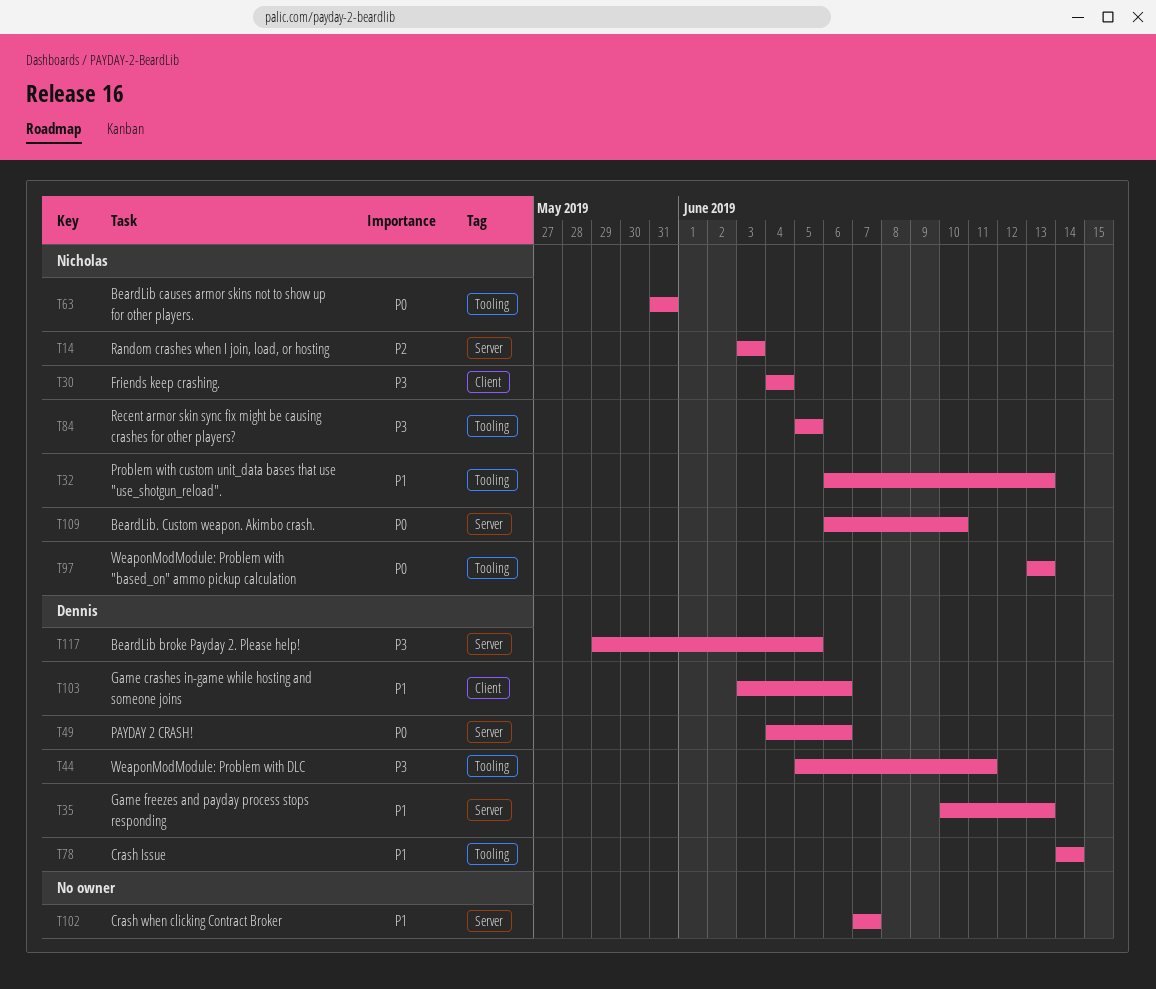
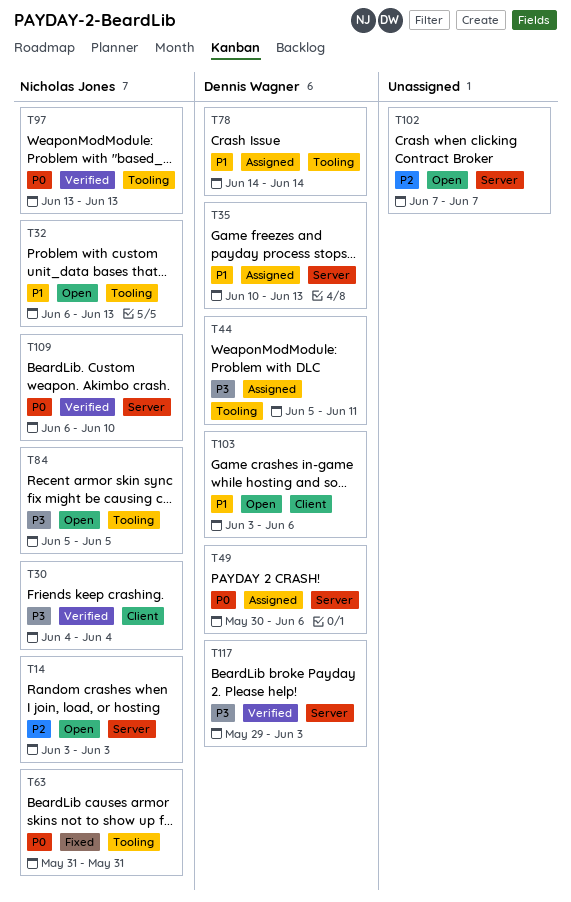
T49, start: Jun 4 -> May 30
T102, priority: P1 -> P2
T117, due: Jun 5 -> Jun 3

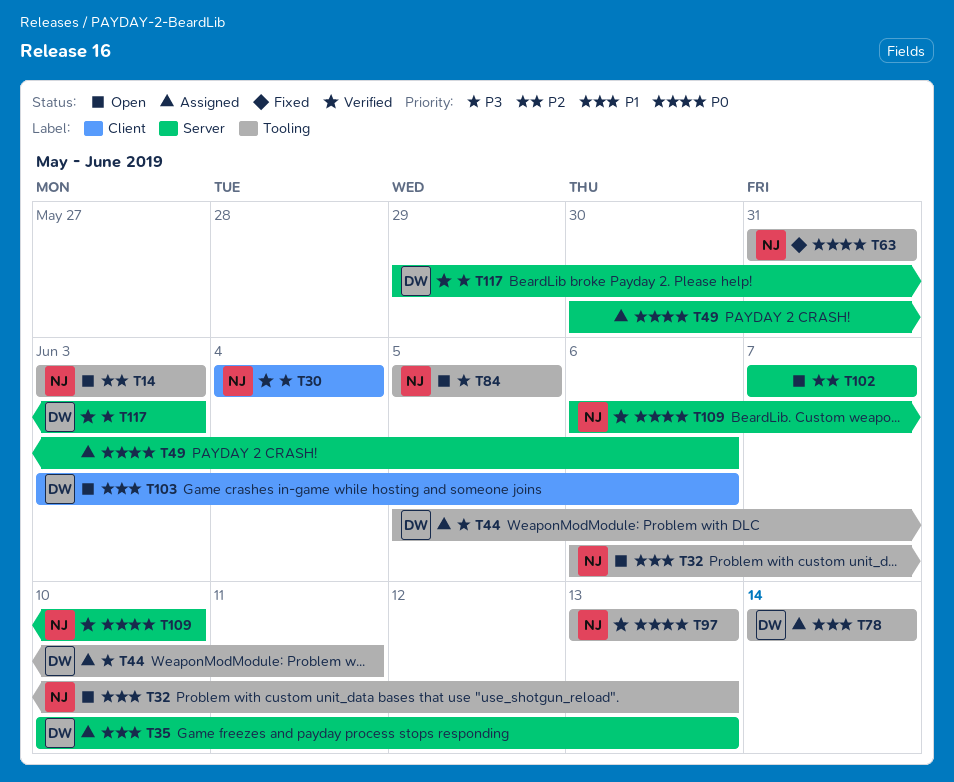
T14, label: Server -> Tooling
T49, owner: Dennis Wagner -> none

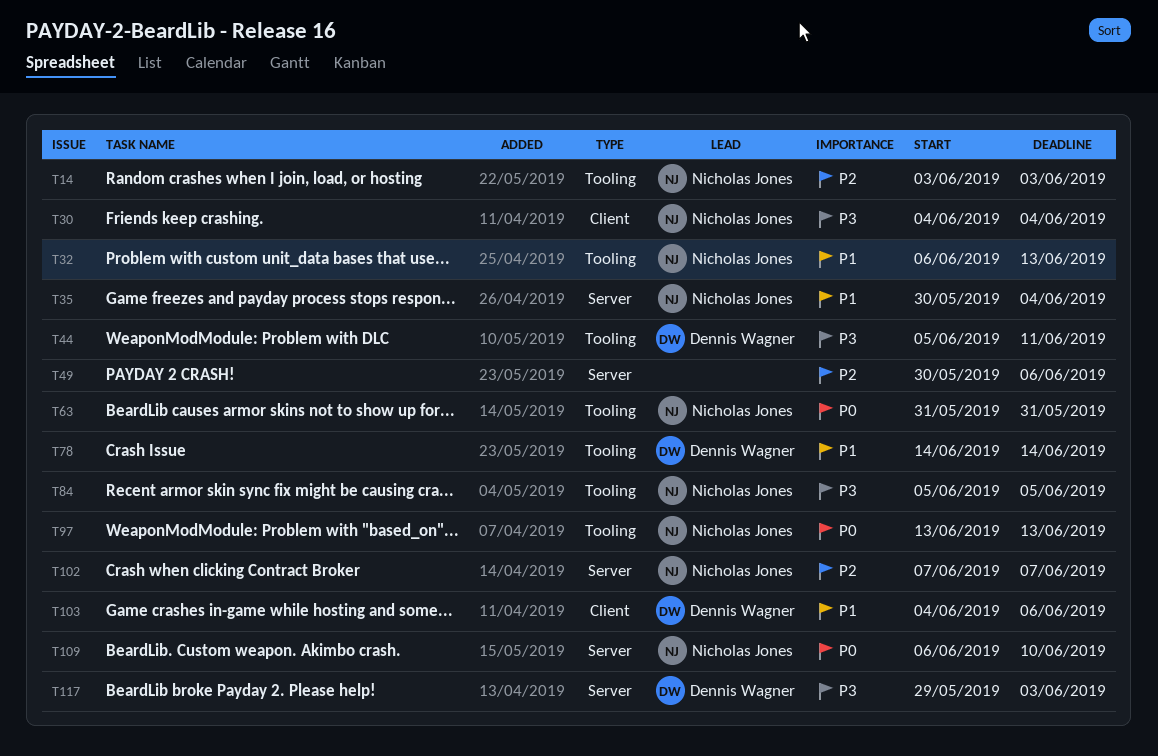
T35, owner: Dennis Wagner -> Nicholas Jones
T35, start: Jun 10 -> May 30
T35, due: Jun 13 -> Jun 4
T49, priority: P0 -> P2
T102, owner: none -> Nicholas Jones
T103, start: Jun 3 -> Jun 4

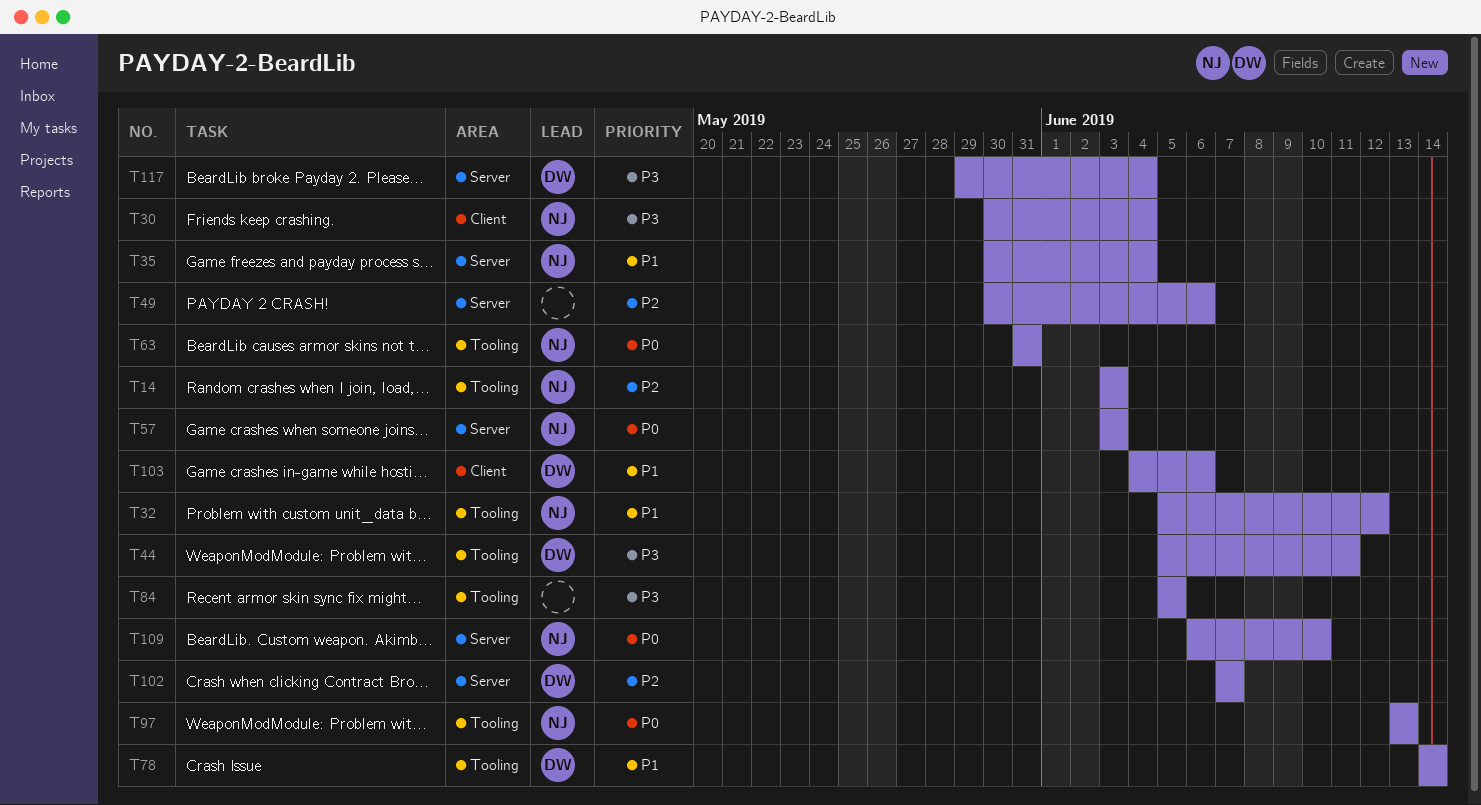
T30, start: Jun 4 -> May 30
T32, start: Jun 6 -> Jun 5
T32, due: Jun 13 -> Jun 12
T57: none -> present
T84, owner: Nicholas Jones -> none
T102, owner: Nicholas Jones -> Dennis Wagner
T117, due: Jun 3 -> Jun 4

